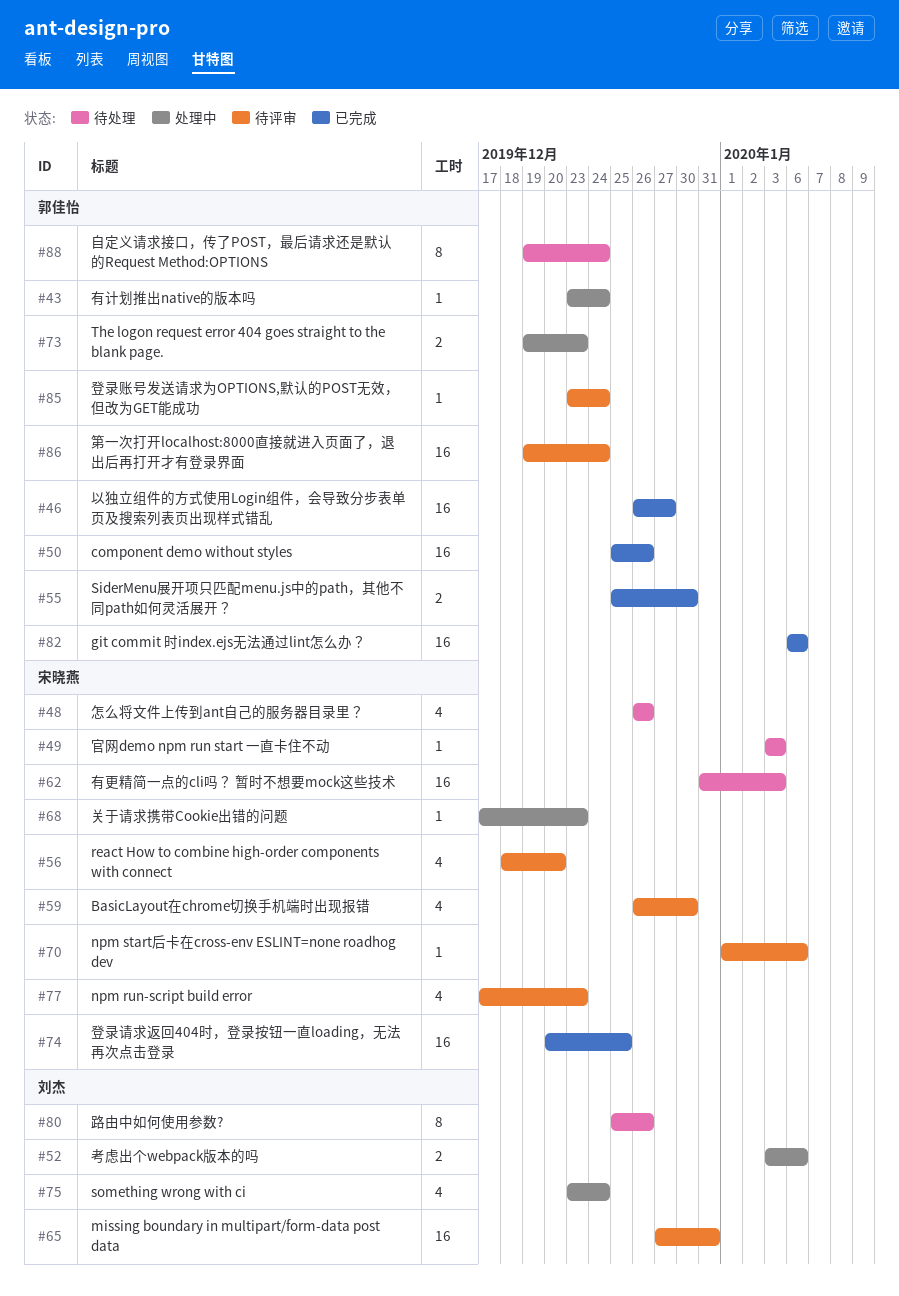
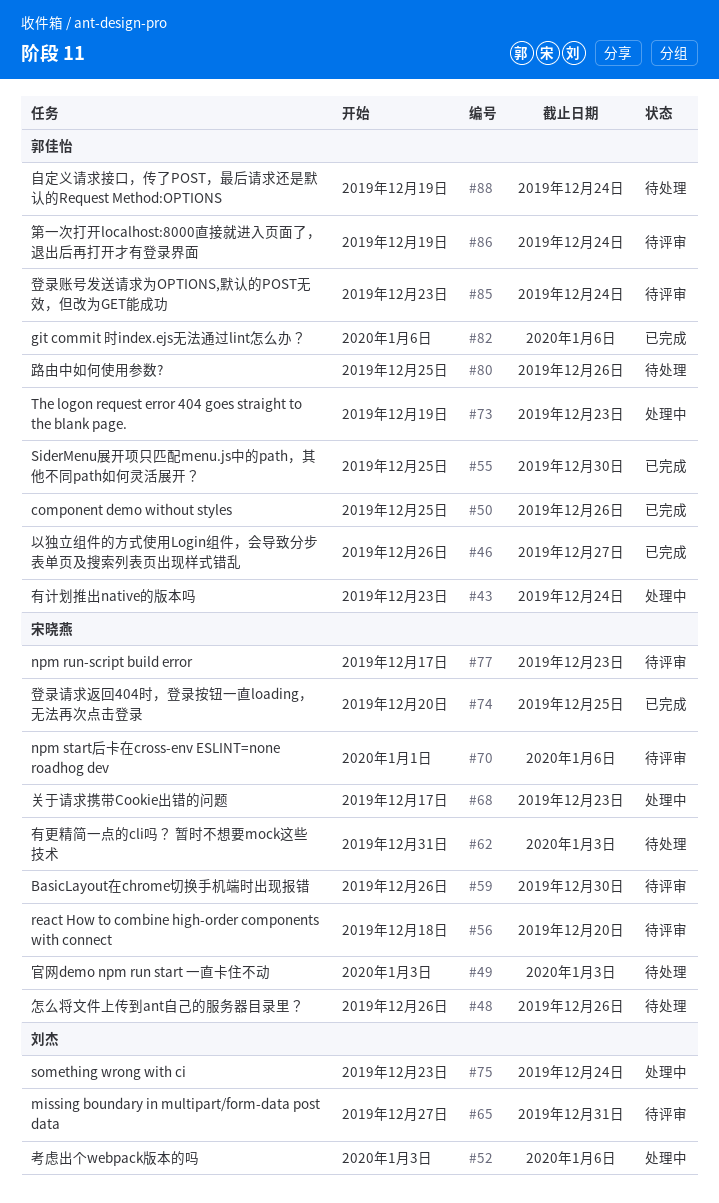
#80, owner: 刘杰 -> 郭佳怡

